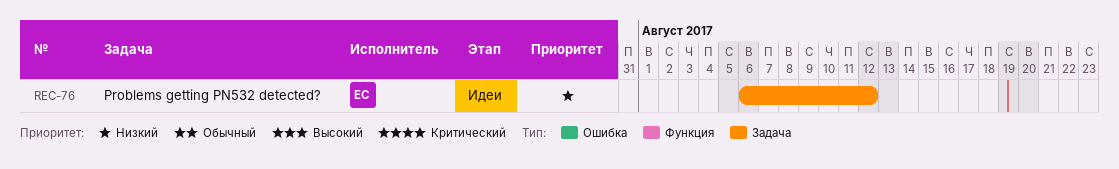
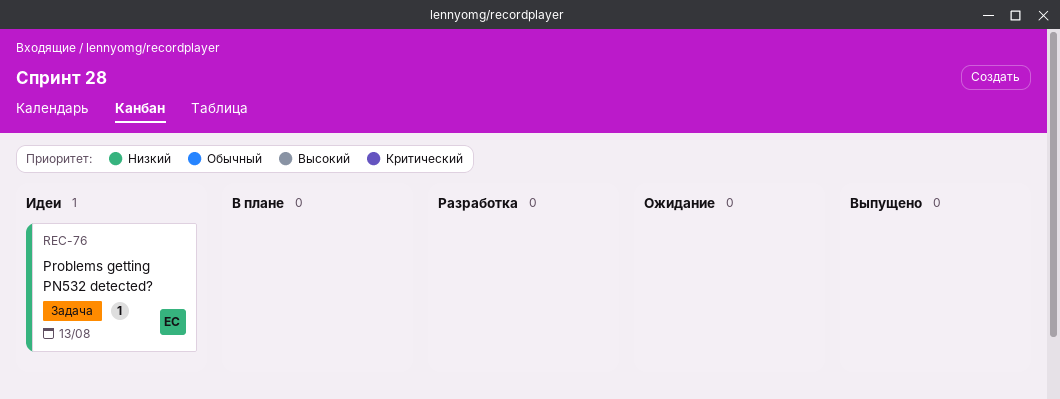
REC-76, due: Aug 12 -> Aug 13

